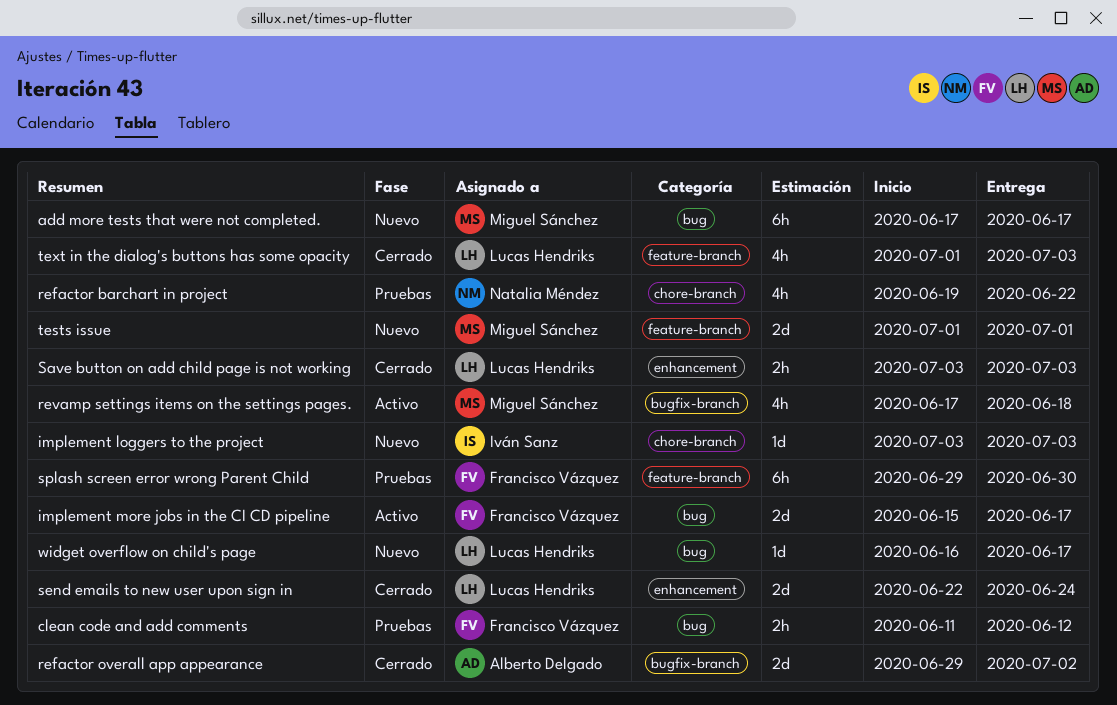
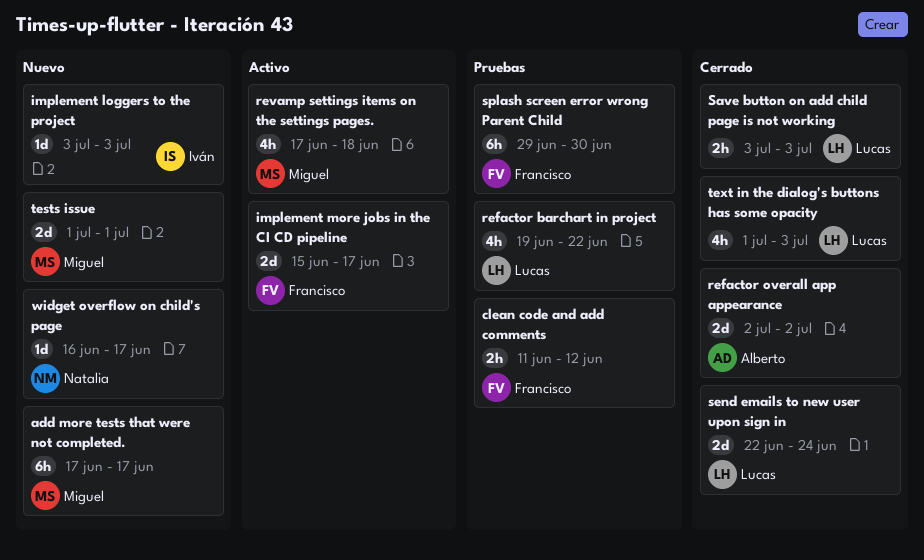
refactor barchart in project, owner: Natalia Méndez -> Lucas Hendriks
refactor overall app appearance, start: Jun 29 -> Jul 2
widget overflow on child's page, owner: Lucas Hendriks -> Natalia Méndez

